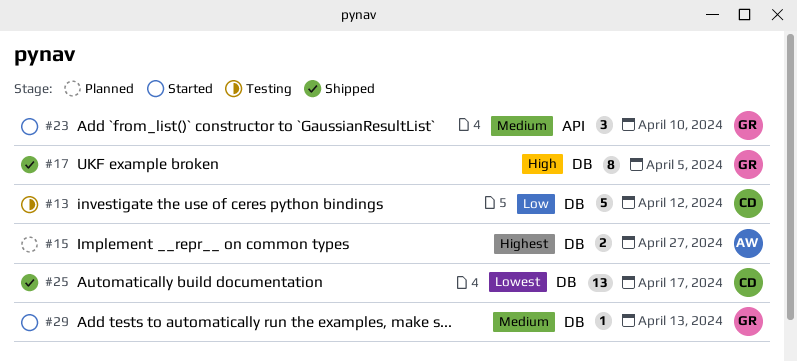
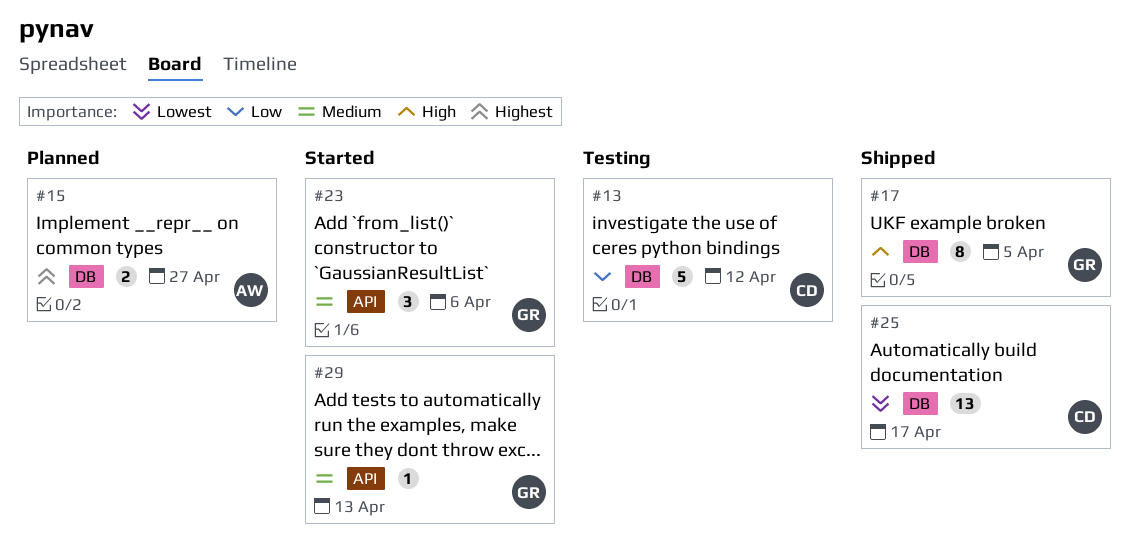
#23, due: Apr 10 -> Apr 6
#29, label: DB -> API

